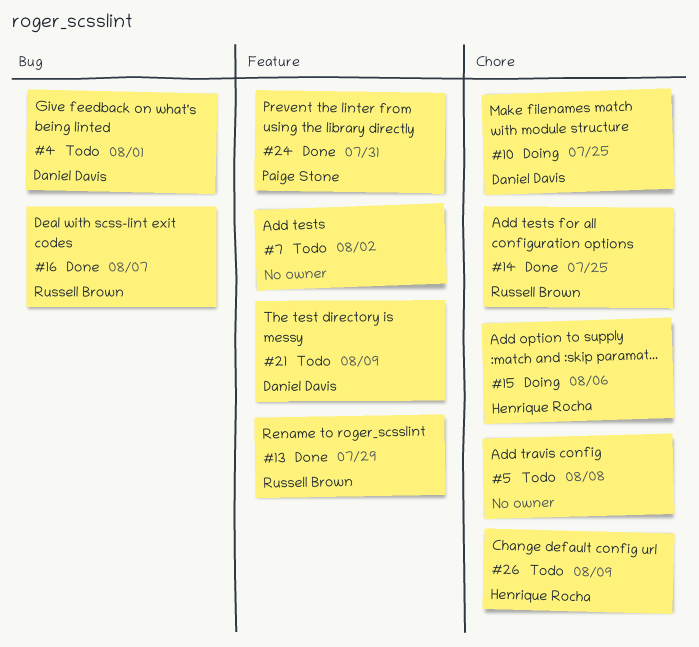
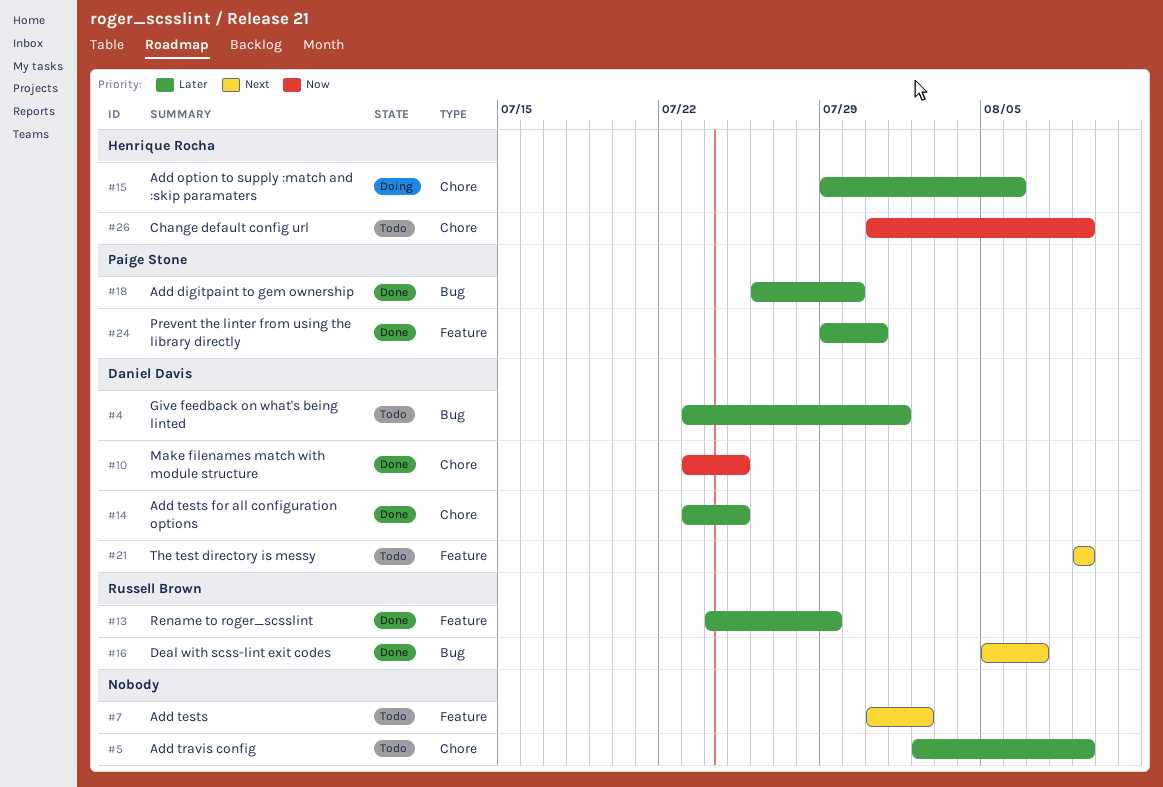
#5, due: Aug 8 -> Aug 9
#10, status: Doing -> Done
#14, owner: Russell Brown -> Daniel Davis
#18: none -> present

